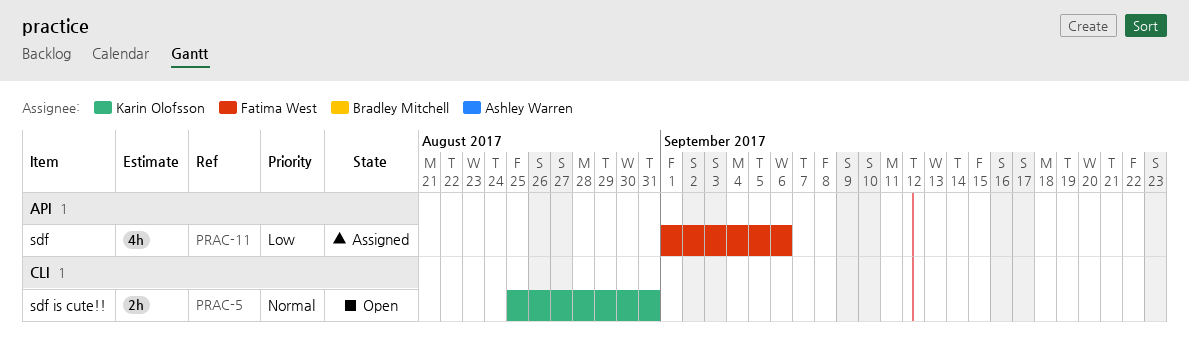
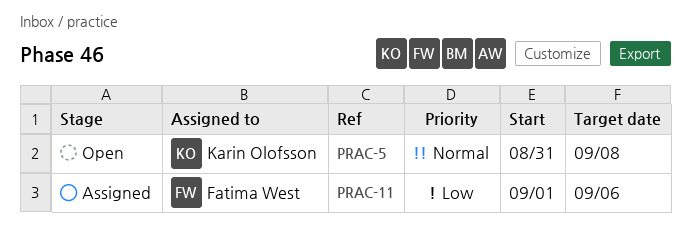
PRAC-5, start: Aug 25 -> Aug 31
PRAC-5, due: Aug 31 -> Sep 8

